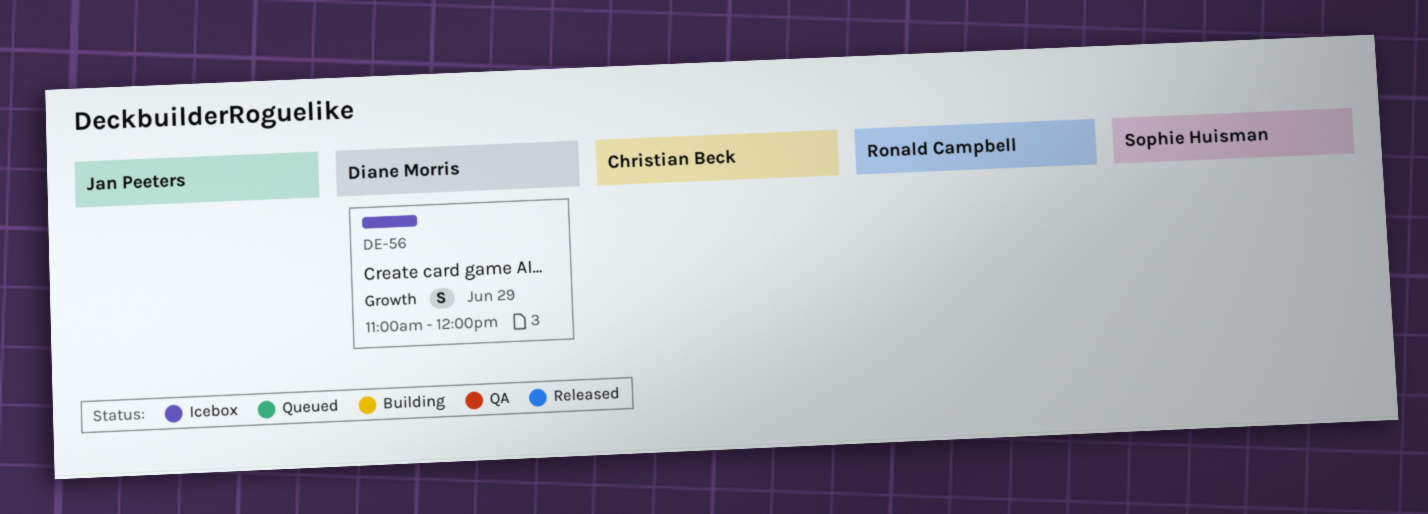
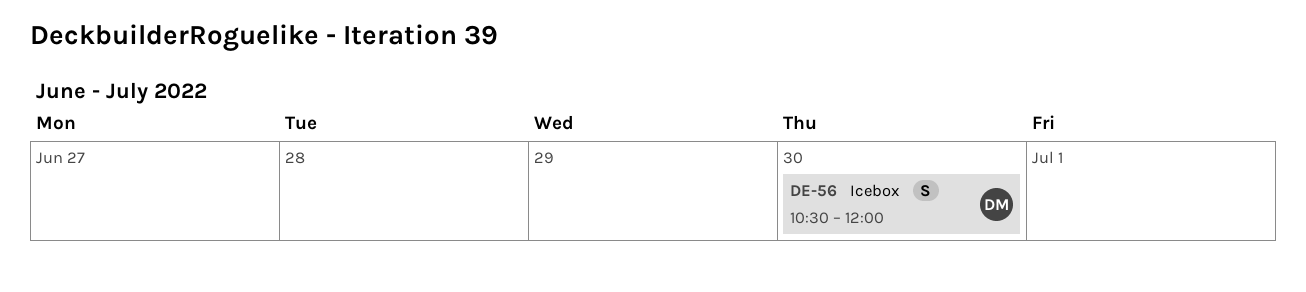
DE-56, day: Jun 29 -> Jun 30
DE-56, begins: 11:00 -> 10:30

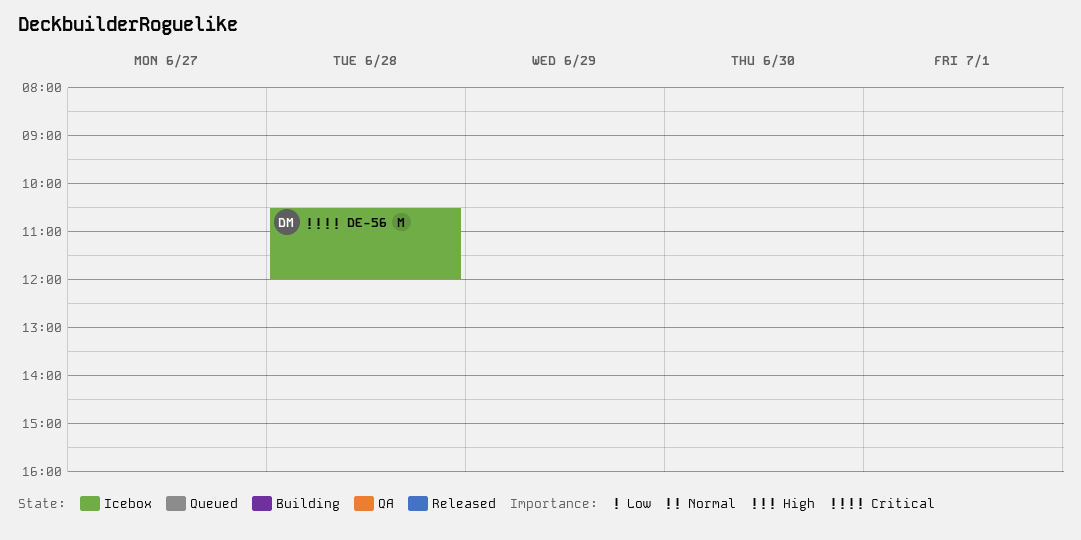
DE-56, estimate: S -> M
DE-56, day: Jun 30 -> Jun 28

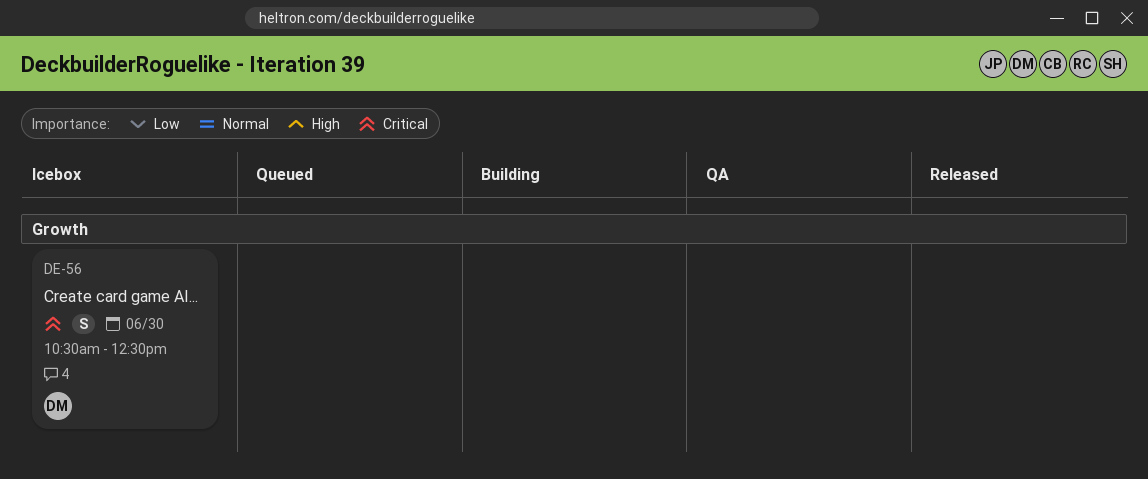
DE-56, estimate: M -> S
DE-56, day: Jun 28 -> Jun 30
DE-56, ends: 12:00 -> 12:30

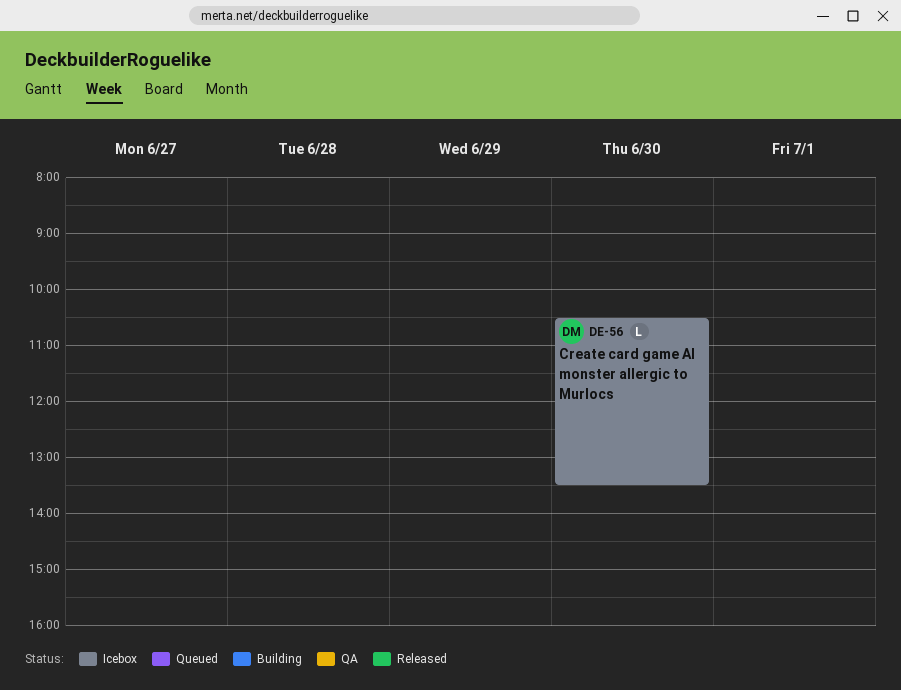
DE-56, estimate: S -> L
DE-56, ends: 12:30 -> 13:30

